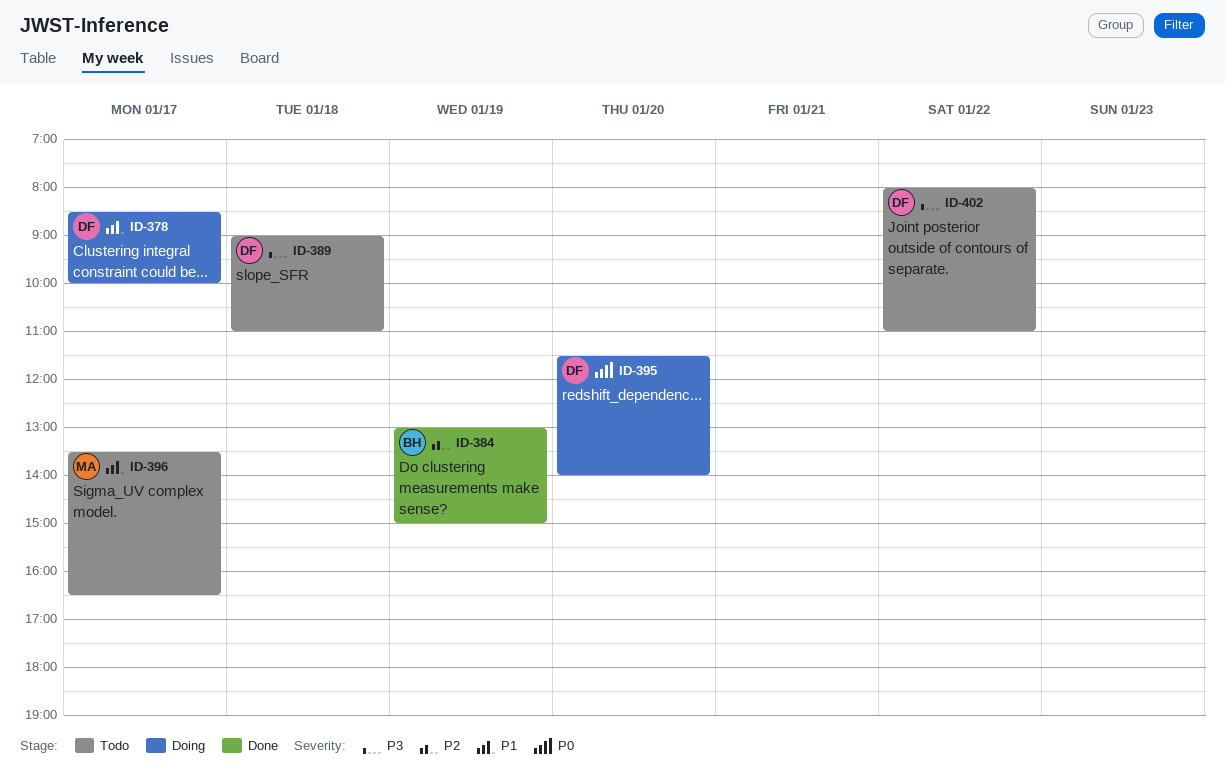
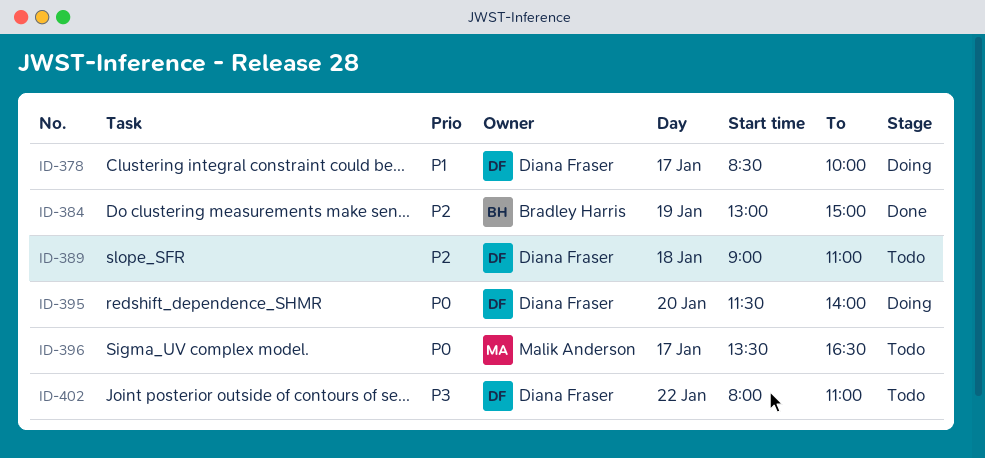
ID-389, priority: P3 -> P2
ID-396, priority: P1 -> P0

